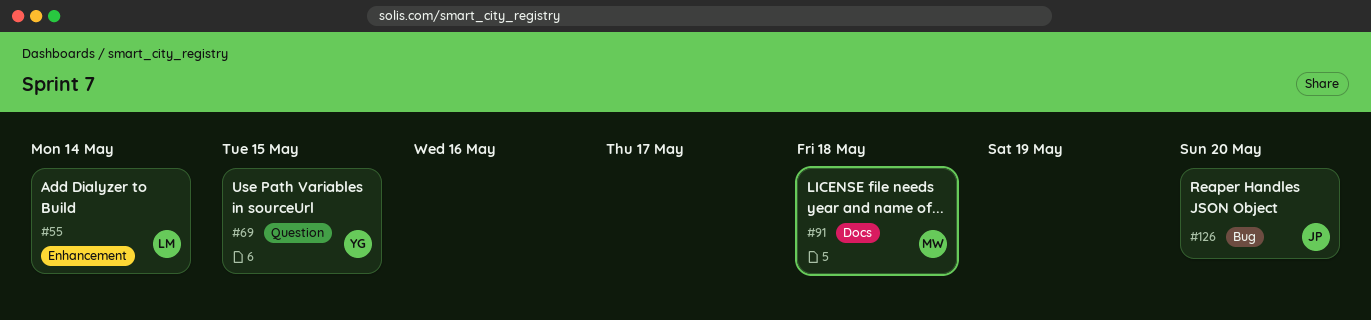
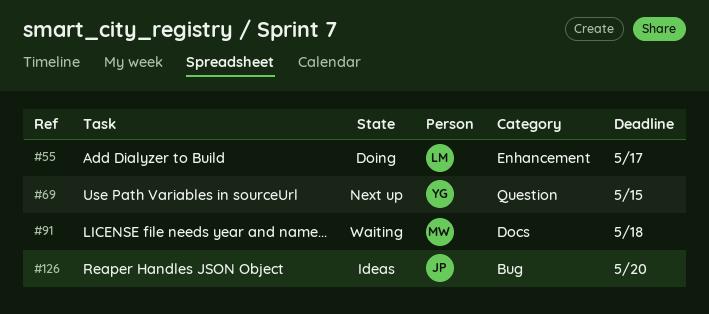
#55, due: May 14 -> May 17

